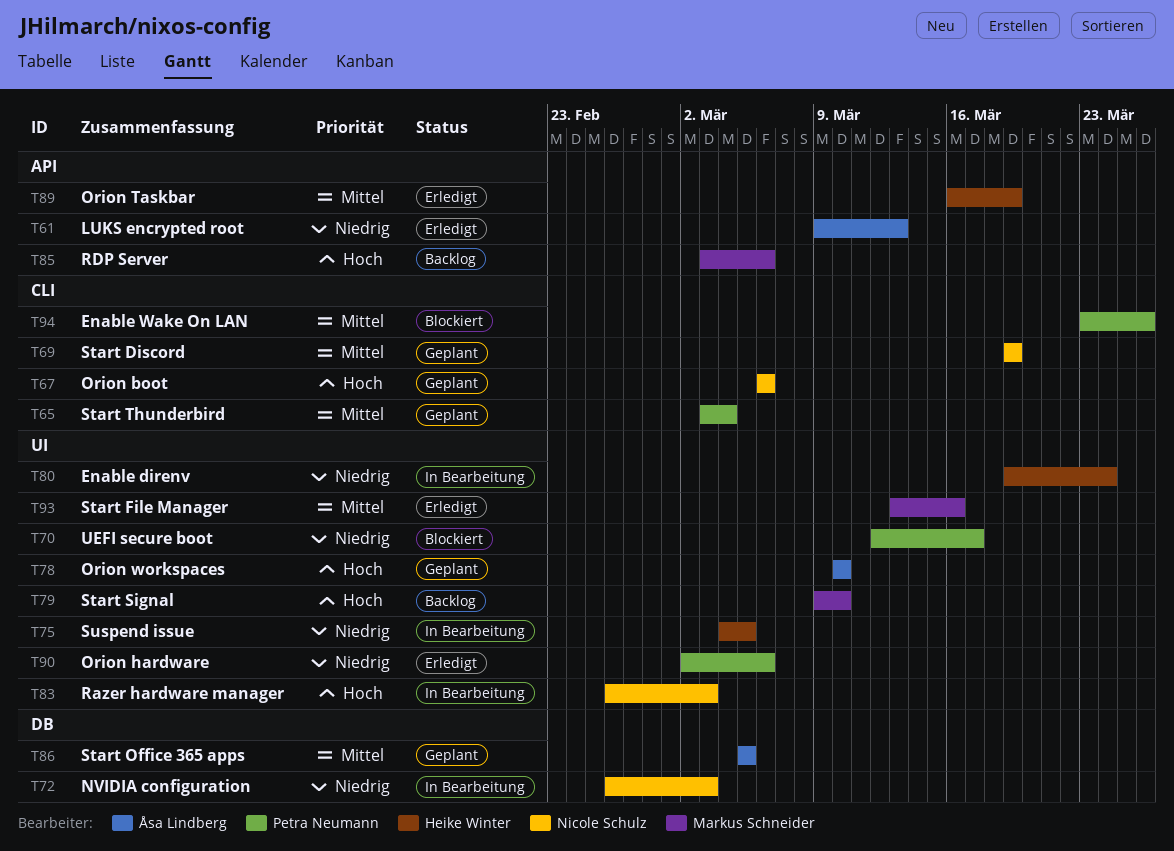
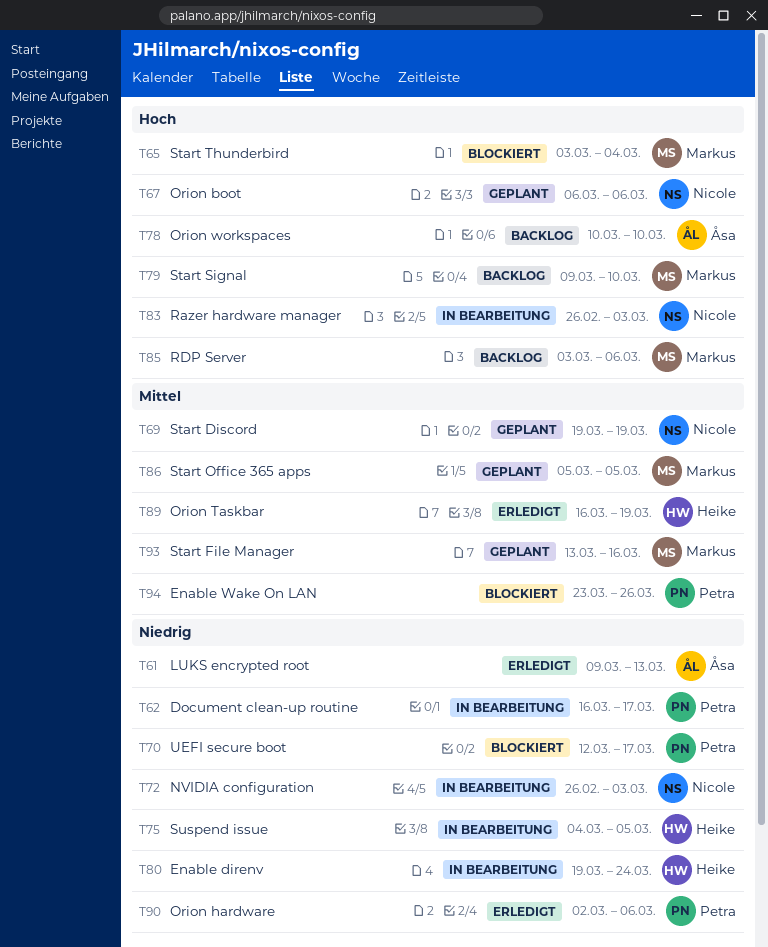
T62: none -> present
T65, status: Geplant -> Blockiert
T65, owner: Petra Neumann -> Markus Schneider
T65, priority: Mittel -> Hoch
T78, status: Geplant -> Backlog
T86, owner: Åsa Lindberg -> Markus Schneider
T93, status: Erledigt -> Geplant

